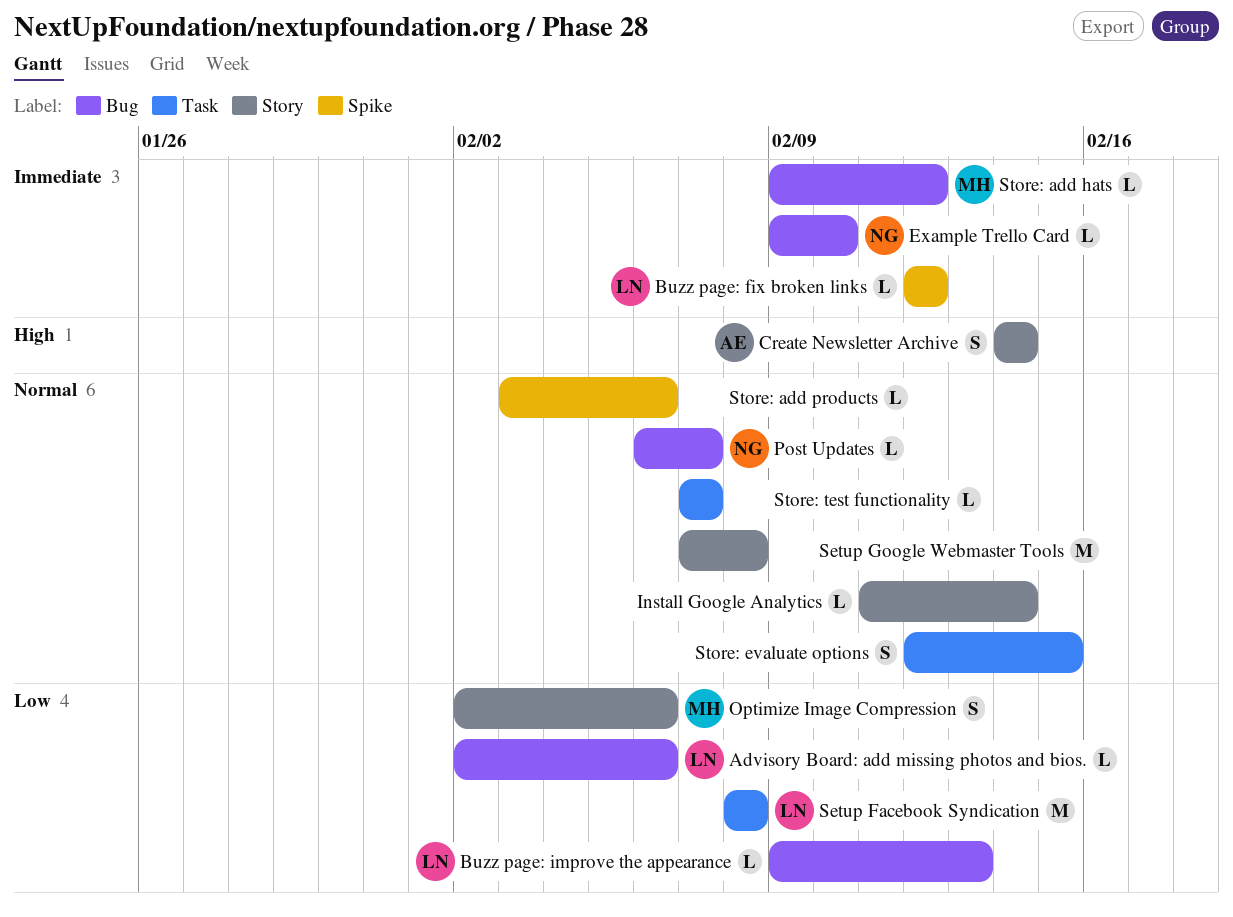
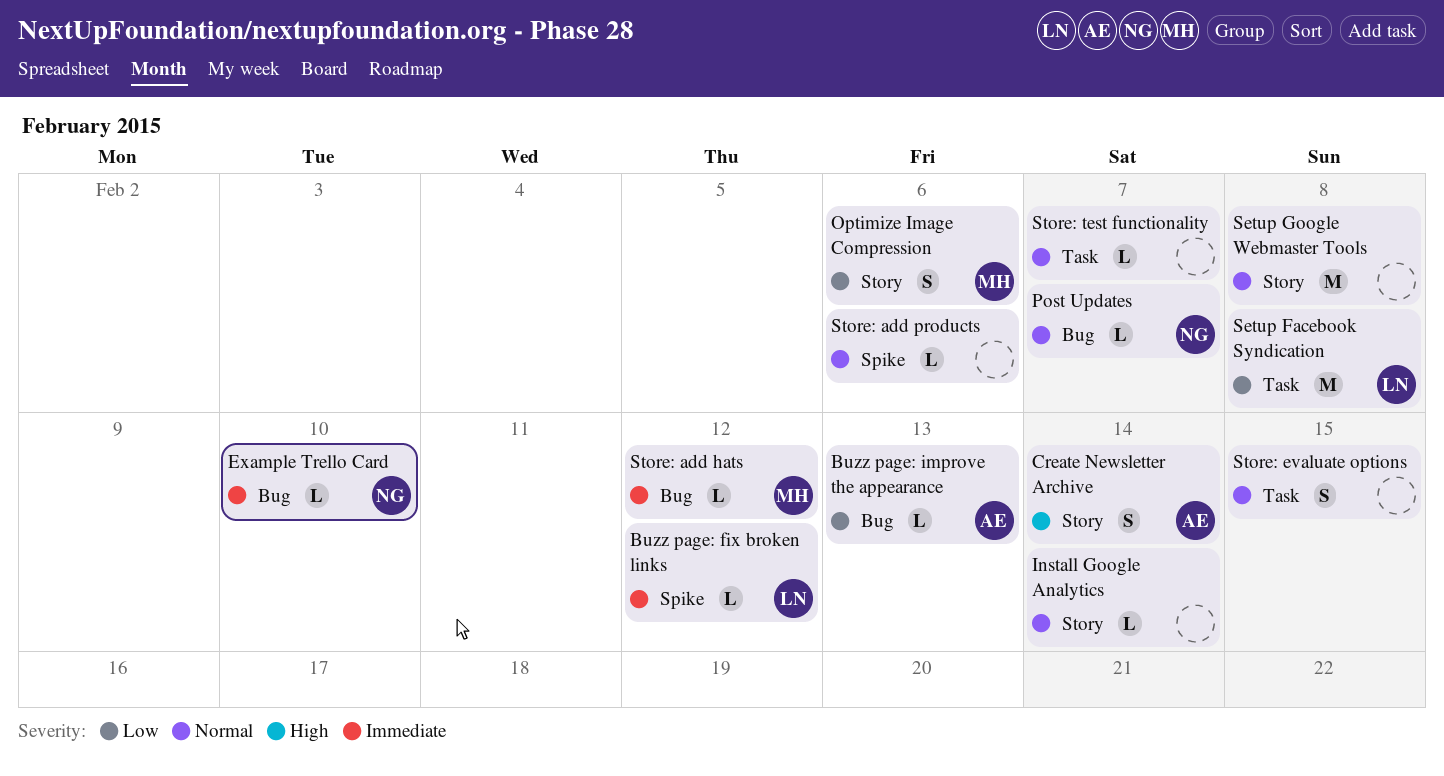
Advisory Board: add missing photos and bios.: present -> none
Buzz page: improve the appearance, owner: LN -> AE

